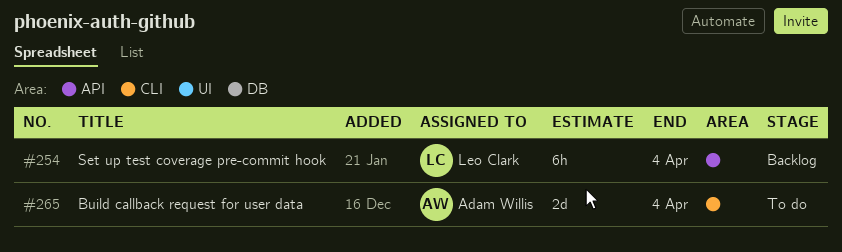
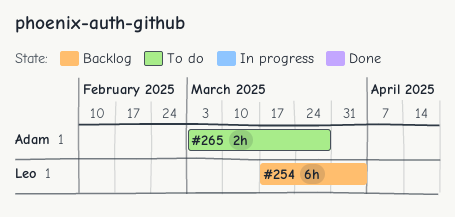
#265, estimate: 2d -> 2h
#265, due: Apr 4 -> Mar 28

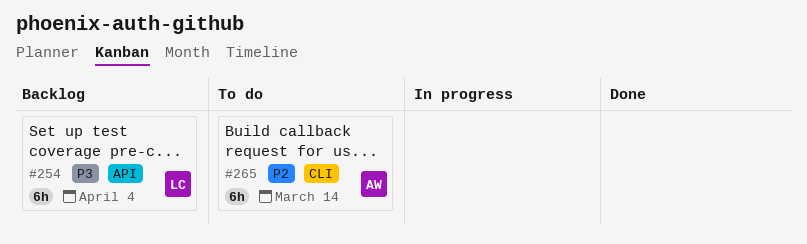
#265, estimate: 2h -> 6h
#265, due: Mar 28 -> Mar 14

